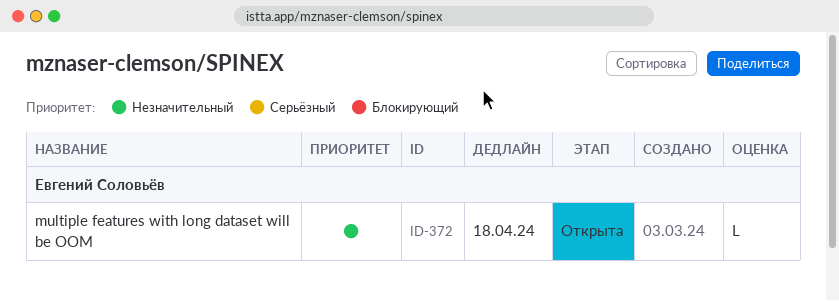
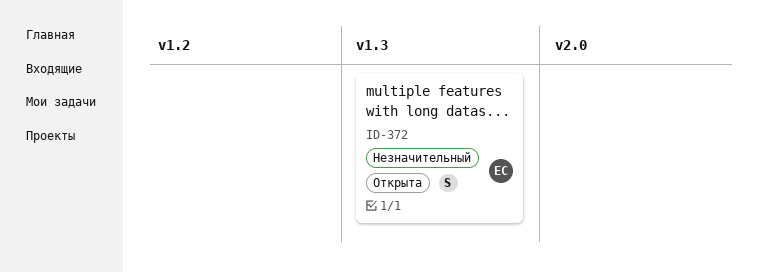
ID-372, estimate: L -> S

